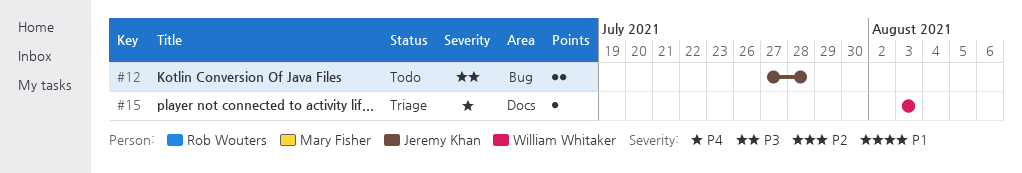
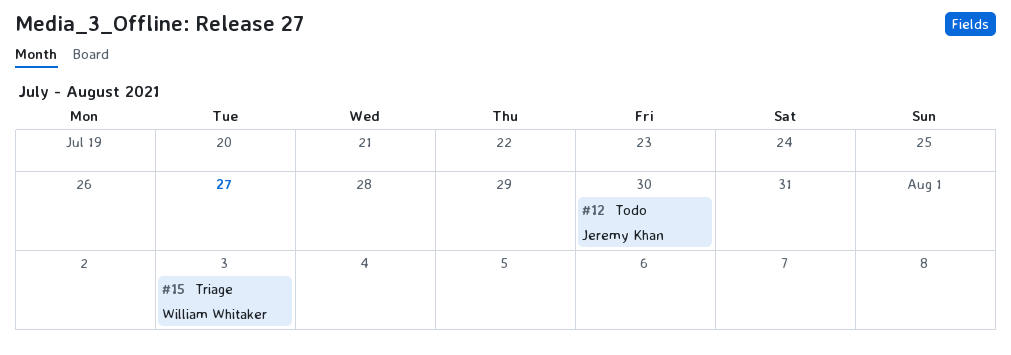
#12, due: Jul 28 -> Jul 30

